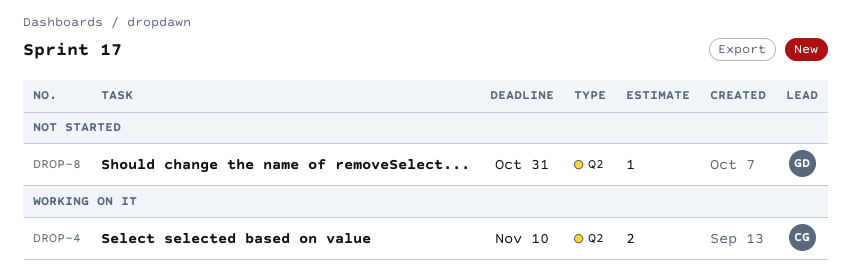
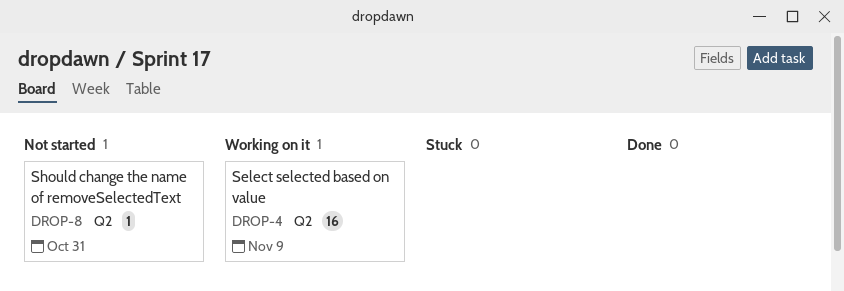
DROP-4, estimate: 2 -> 16
DROP-4, due: Nov 10 -> Nov 9

